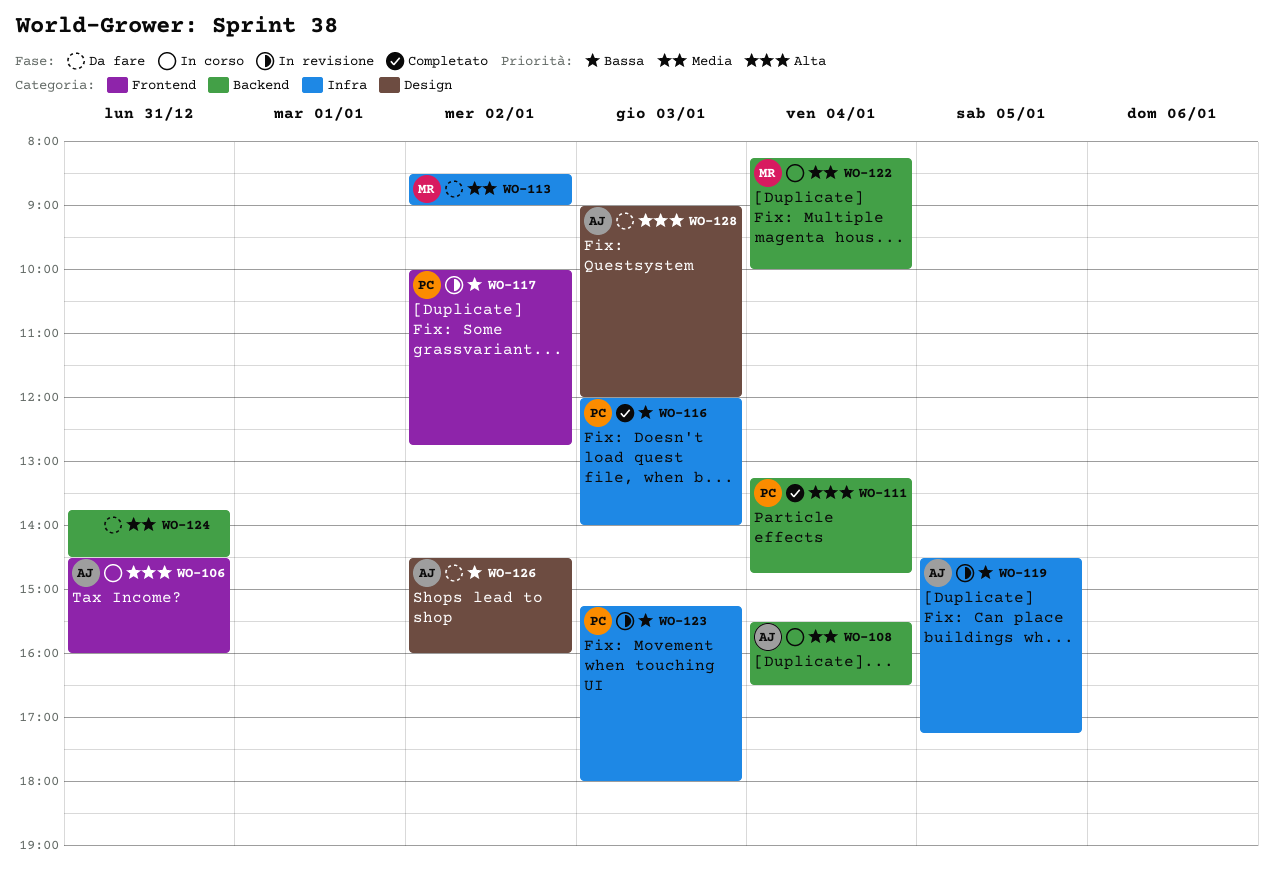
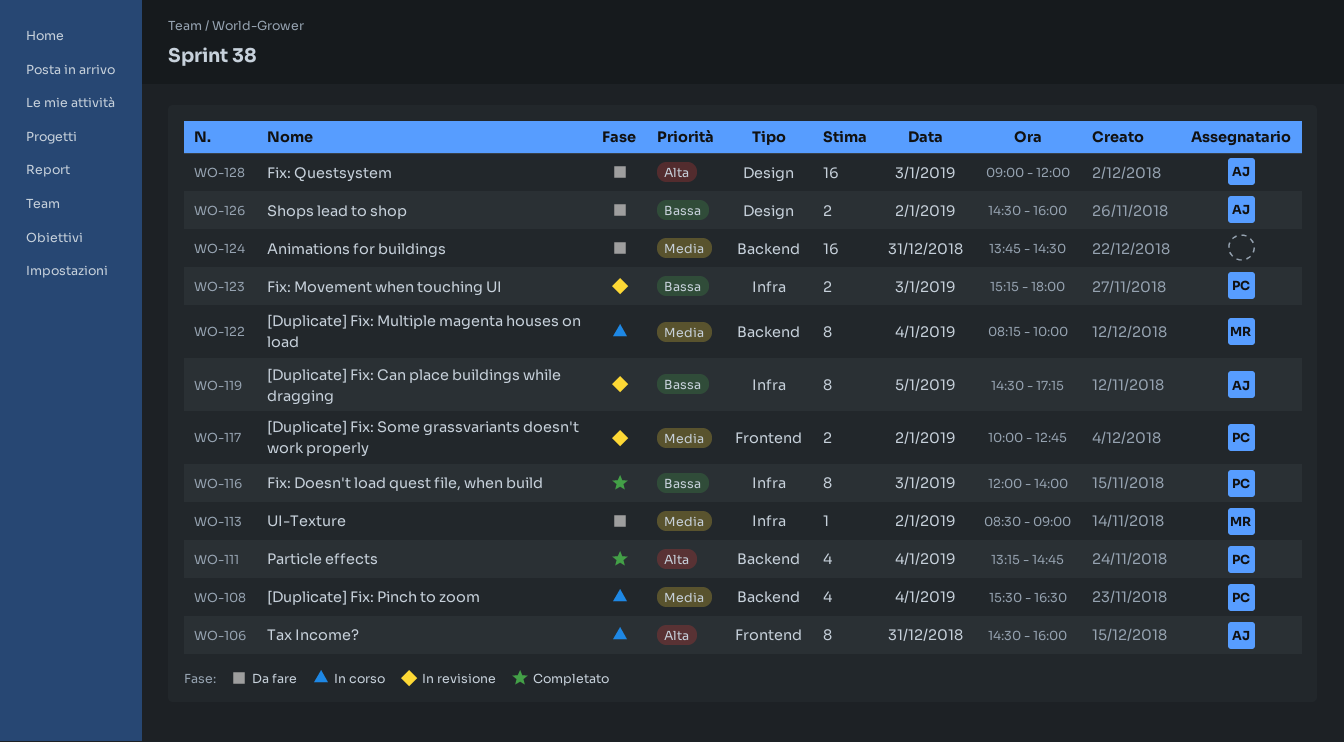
WO-108, owner: AJ -> PC
WO-117, priority: Bassa -> Media

